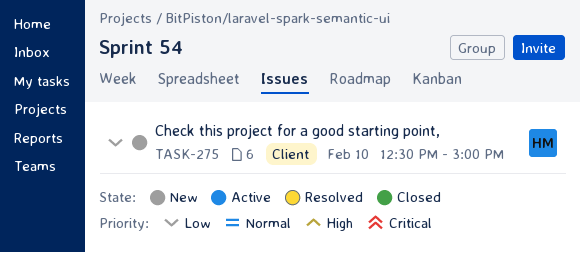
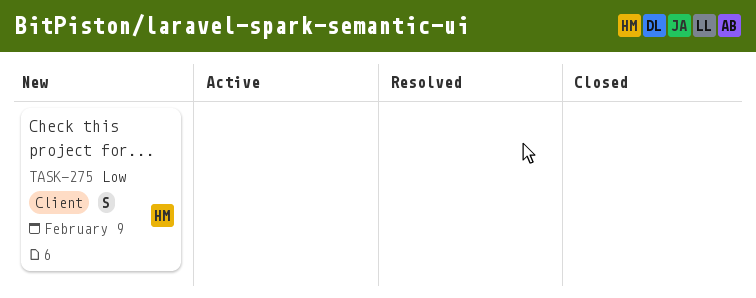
TASK-275, day: Feb 10 -> Feb 9

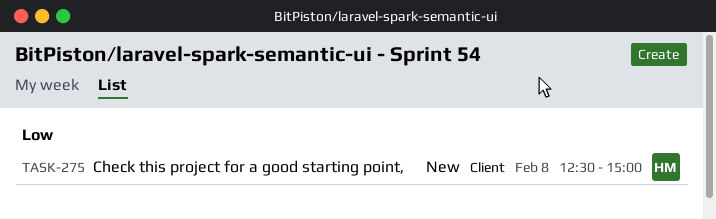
TASK-275, day: Feb 9 -> Feb 8

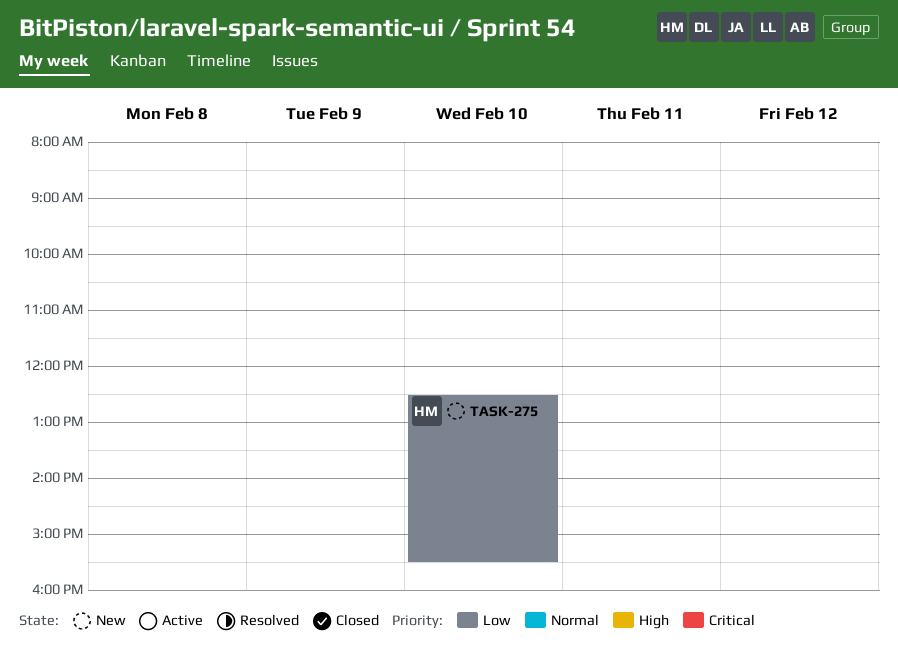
TASK-275, day: Feb 8 -> Feb 10
TASK-275, ends: 15:00 -> 15:30

